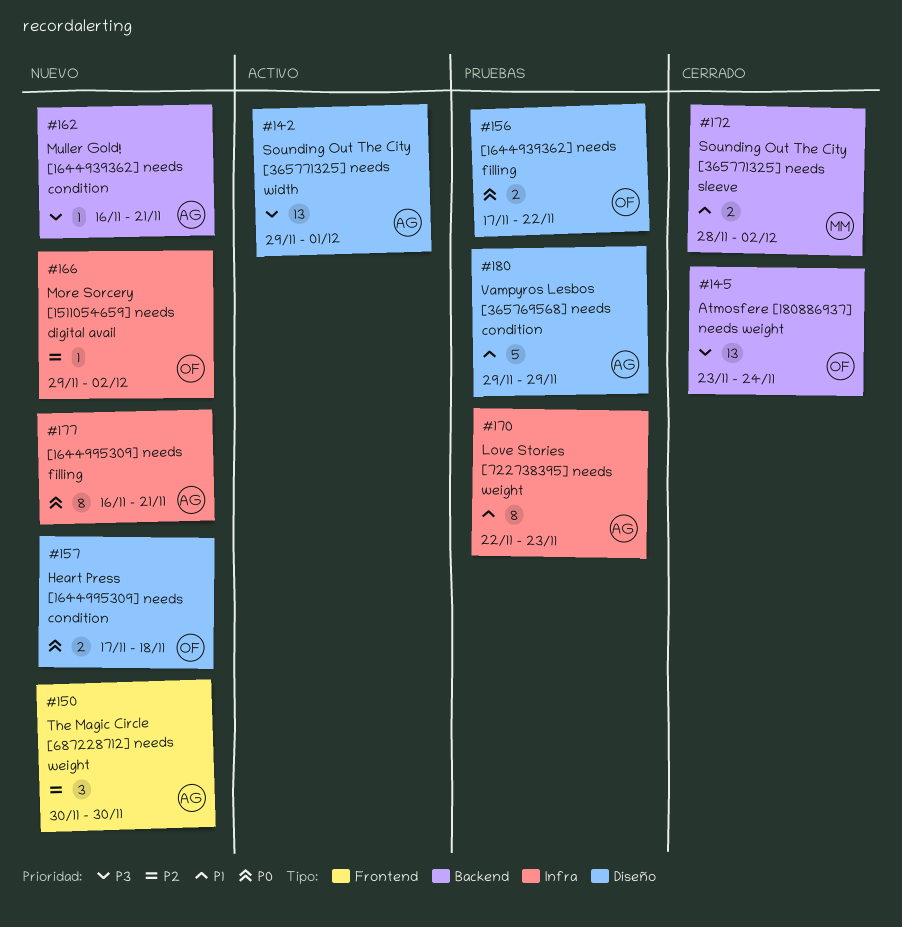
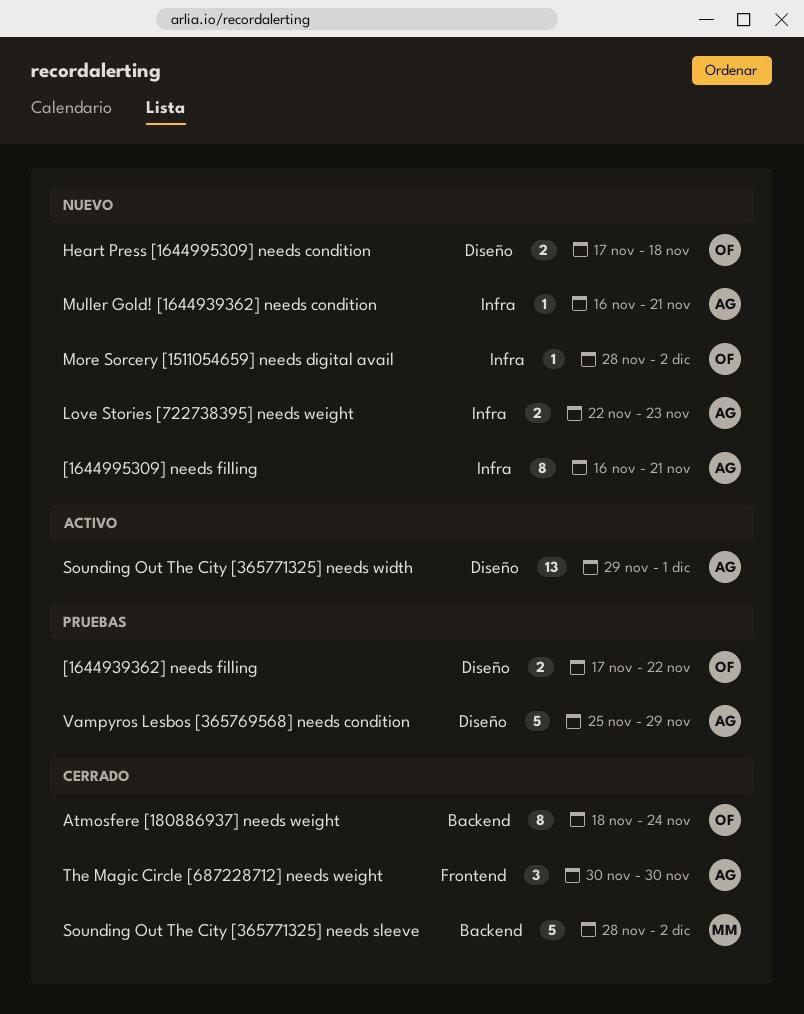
Atmosfere [180886937] needs weight, estimate: 13 -> 8
Atmosfere [180886937] needs weight, start: Nov 23 -> Nov 18
Love Stories [722738395] needs weight, status: Pruebas -> Nuevo
Love Stories [722738395] needs weight, estimate: 8 -> 2
More Sorcery [1511054659] needs digital avail, start: Nov 29 -> Nov 28
Muller Gold! [1644939362] needs condition, label: Backend -> Infra
Sounding Out The City [365771325] needs sleeve, estimate: 2 -> 5
The Magic Circle [687228712] needs weight, status: Nuevo -> Cerrado
Vampyros Lesbos [365769568] needs condition, start: Nov 29 -> Nov 25

